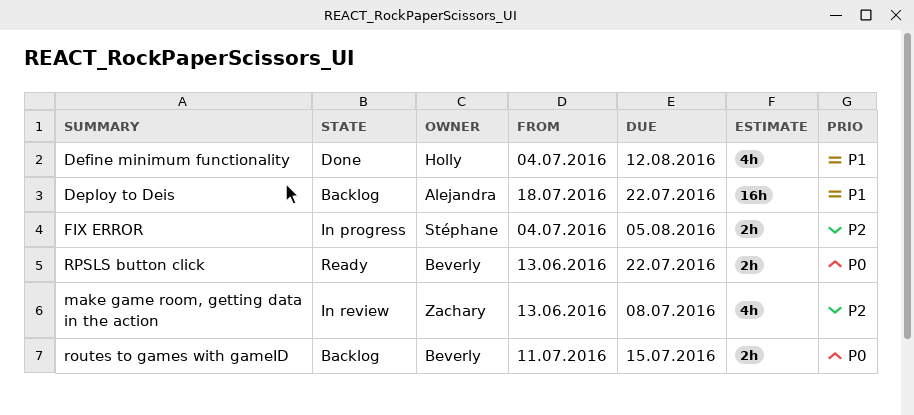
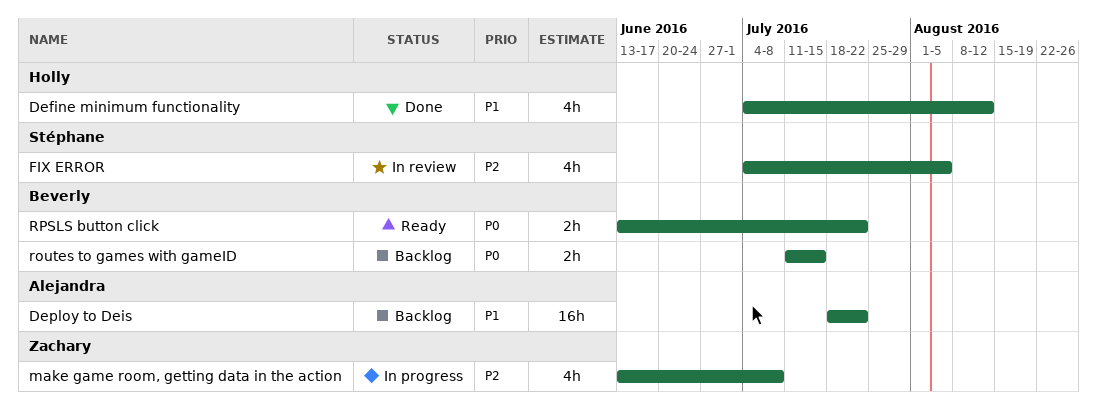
FIX ERROR, status: In progress -> In review
FIX ERROR, estimate: 2h -> 4h
make game room, getting data in the action, status: In review -> In progress

